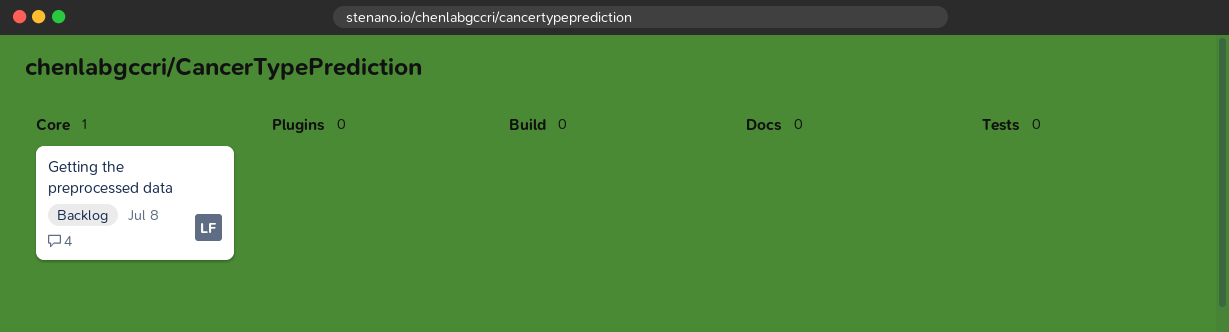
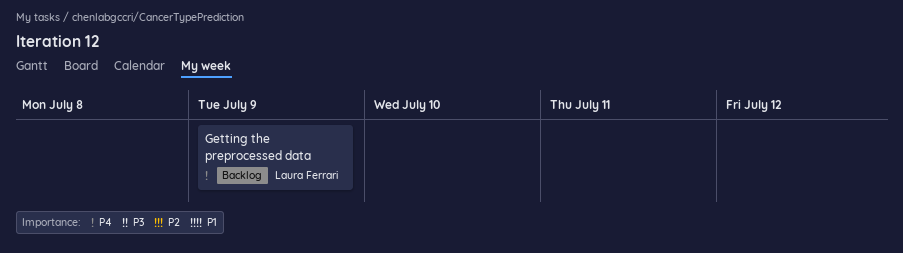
Getting the preprocessed data, due: Jul 8 -> Jul 9

